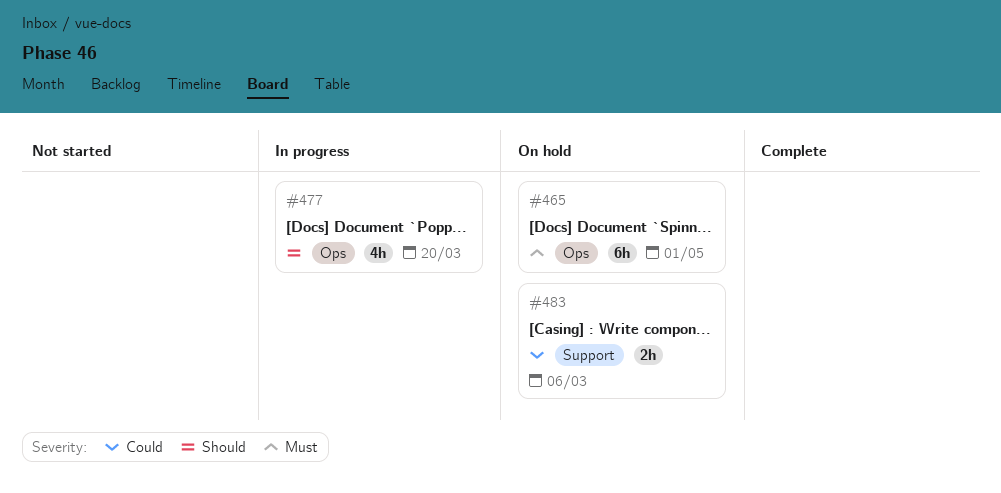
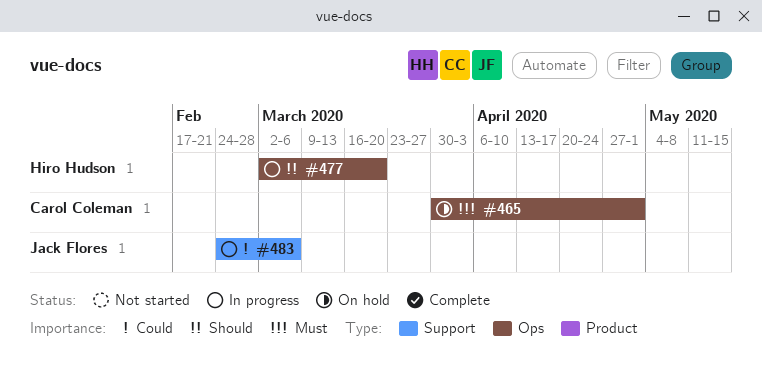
#483, status: On hold -> In progress

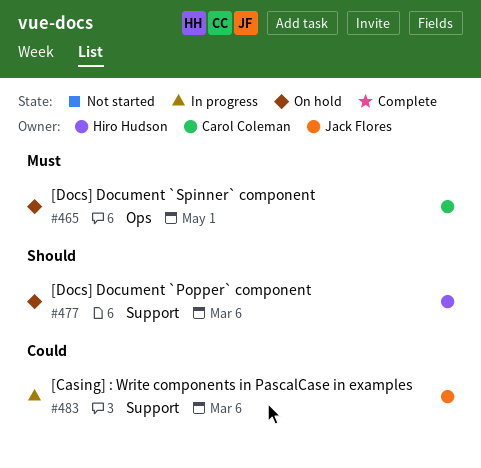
#477, status: In progress -> On hold
#477, label: Ops -> Support
#477, due: Mar 20 -> Mar 6

